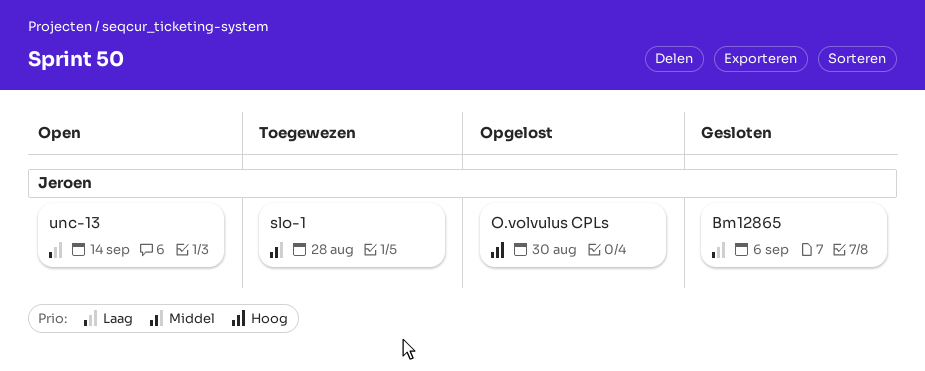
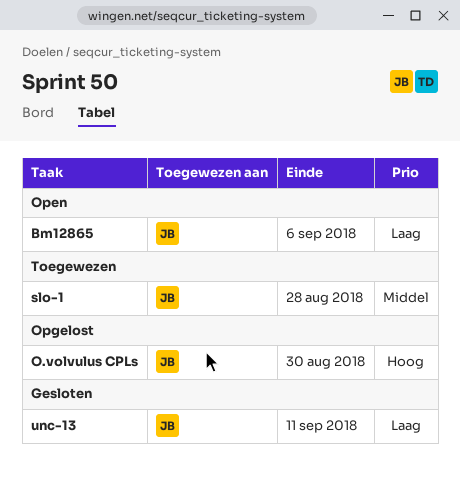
Bm12865, status: Gesloten -> Open
unc-13, status: Open -> Gesloten
unc-13, due: Sep 14 -> Sep 11

